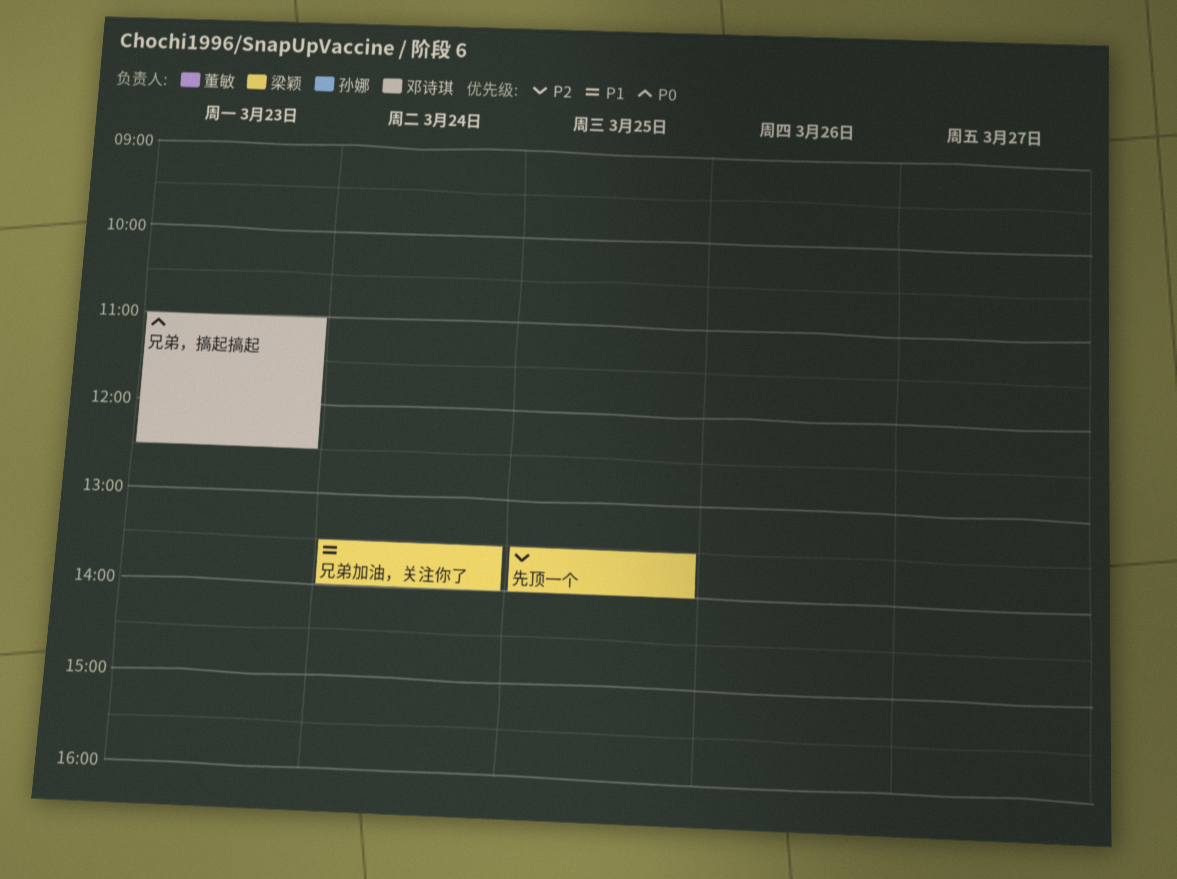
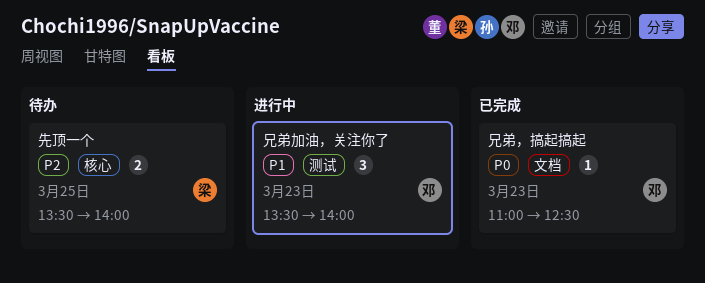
兄弟加油，关注你了, owner: 梁颖 -> 邓诗琪
兄弟加油，关注你了, day: Mar 24 -> Mar 23

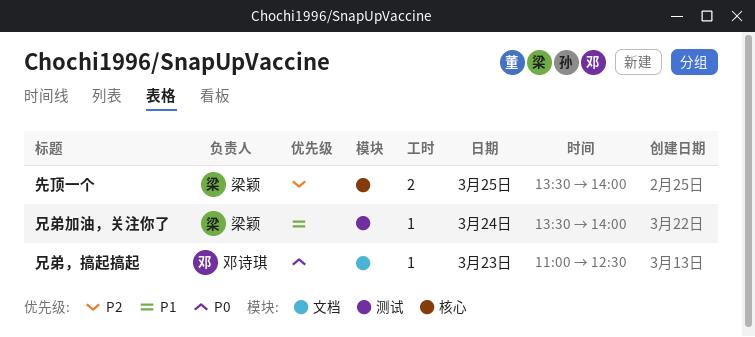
兄弟加油，关注你了, owner: 邓诗琪 -> 梁颖
兄弟加油，关注你了, estimate: 3 -> 1
兄弟加油，关注你了, day: Mar 23 -> Mar 24

